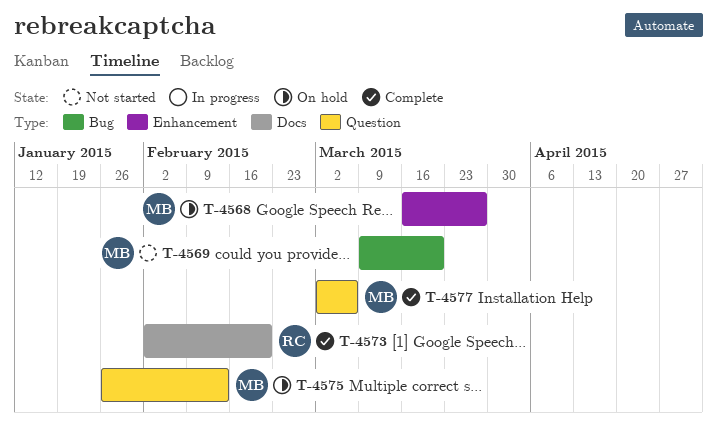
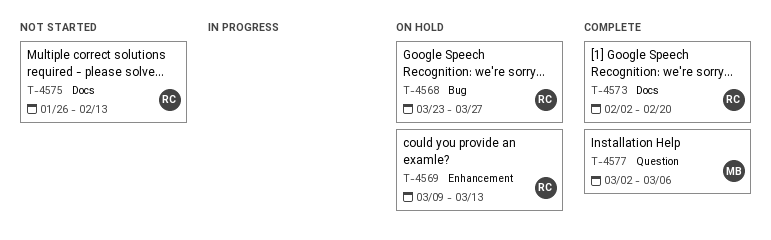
T-4568, owner: MB -> RC
T-4568, label: Enhancement -> Bug
T-4568, start: Mar 16 -> Mar 23
T-4569, status: Not started -> On hold
T-4569, owner: MB -> RC
T-4569, label: Bug -> Enhancement
T-4569, due: Mar 20 -> Mar 13
T-4575, status: On hold -> Not started
T-4575, owner: MB -> RC
T-4575, label: Question -> Docs

